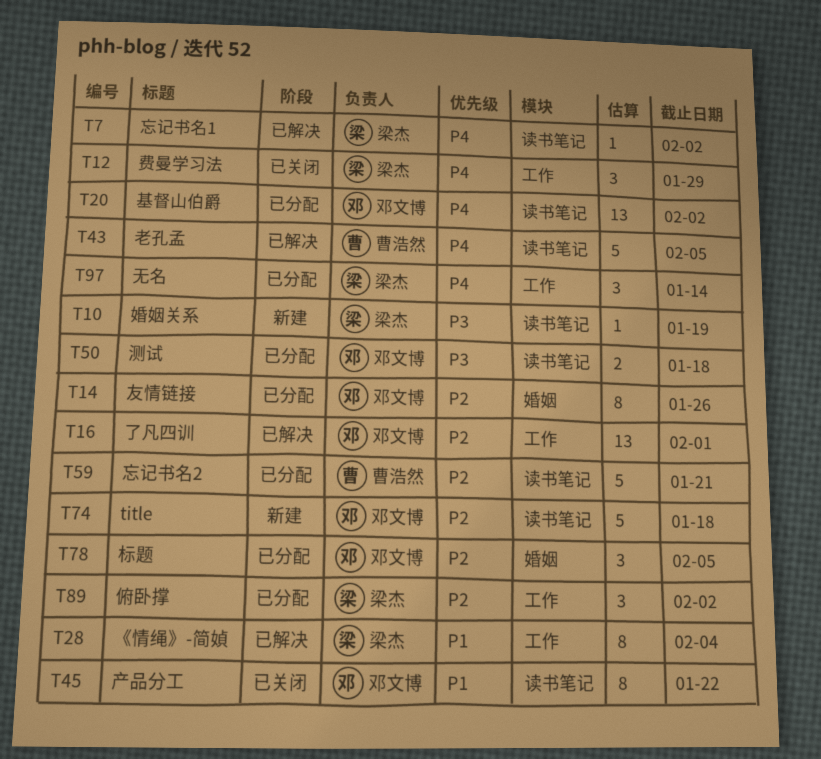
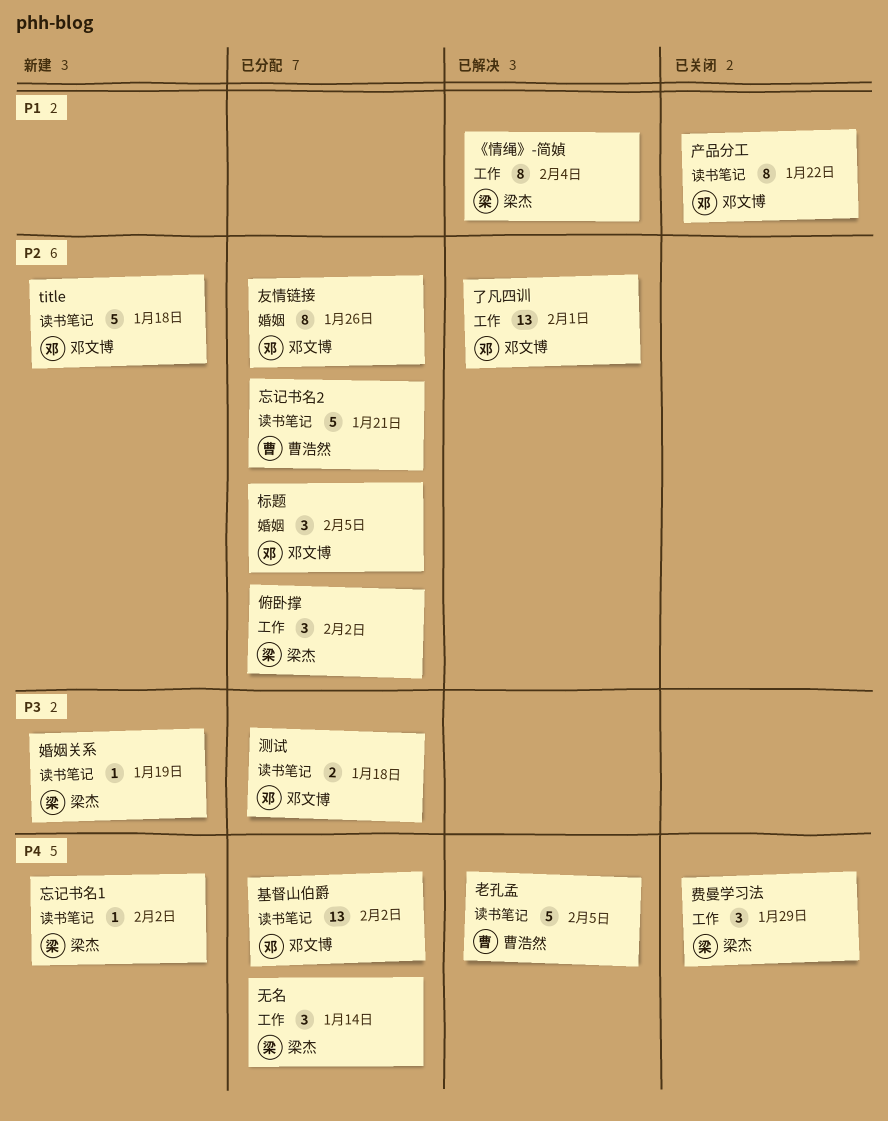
忘记书名1, status: 已解决 -> 新建

